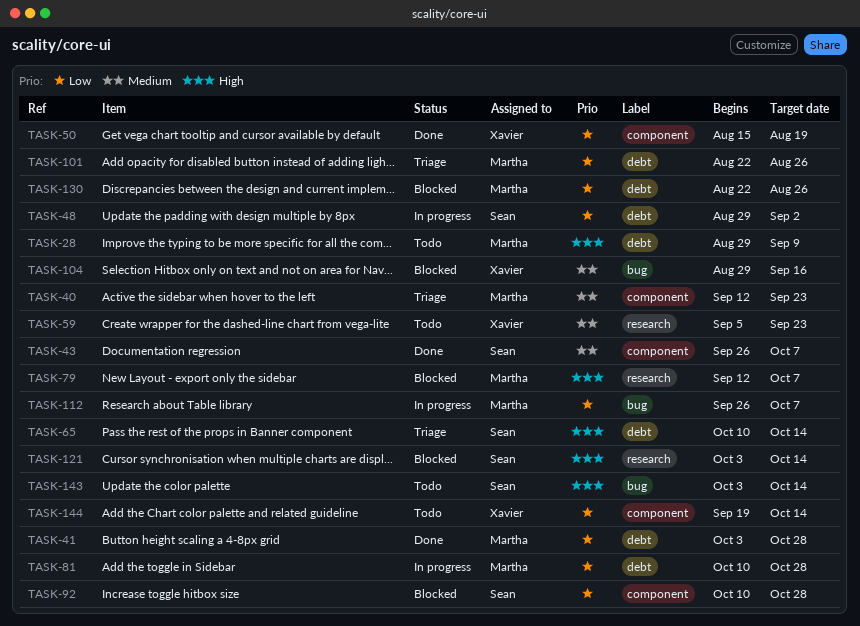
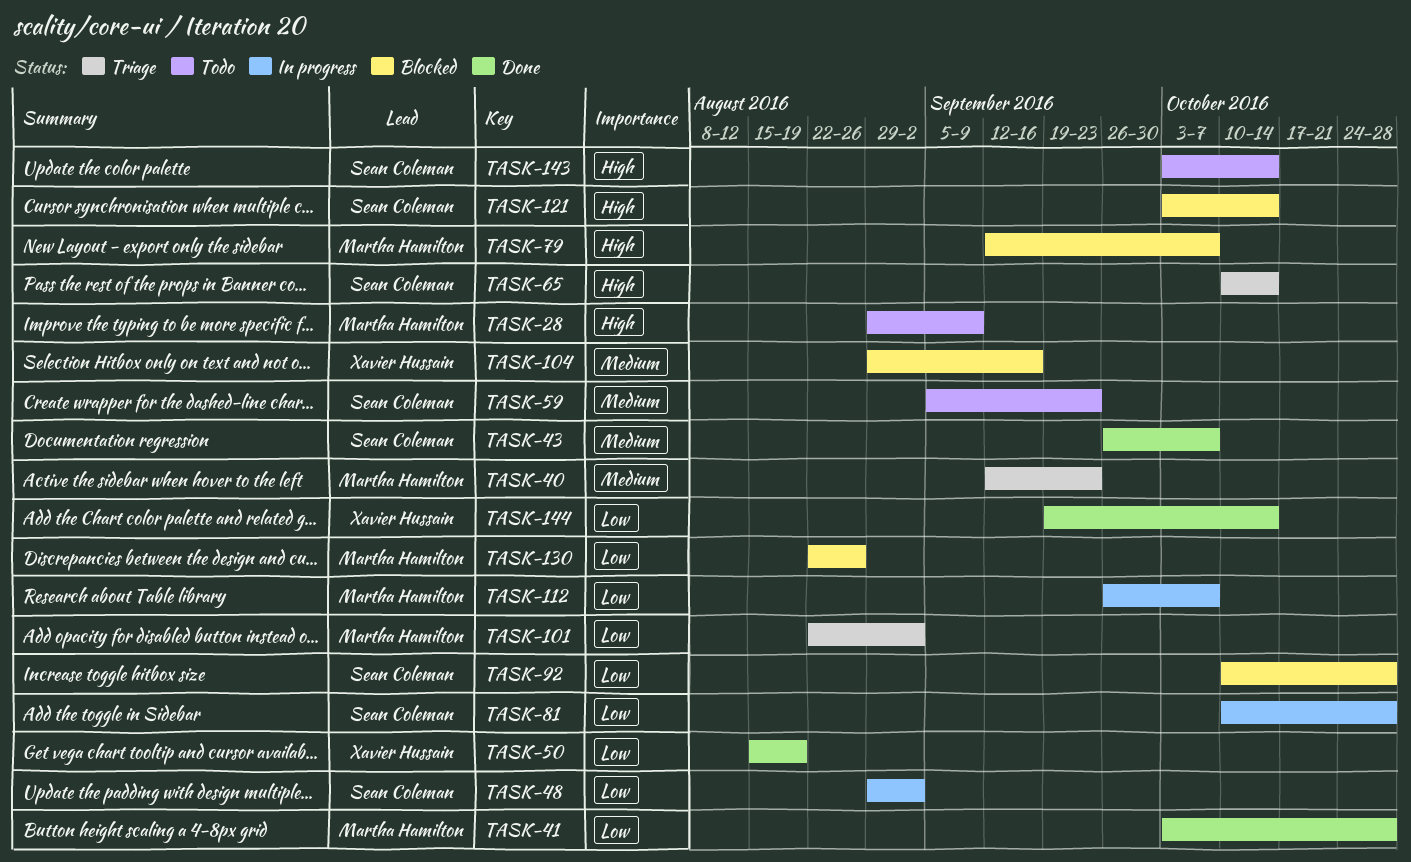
TASK-59, owner: Xavier Hussain -> Sean Coleman
TASK-81, owner: Martha Hamilton -> Sean Coleman
TASK-101, due: Aug 26 -> Sep 2
TASK-144, status: Todo -> Done

